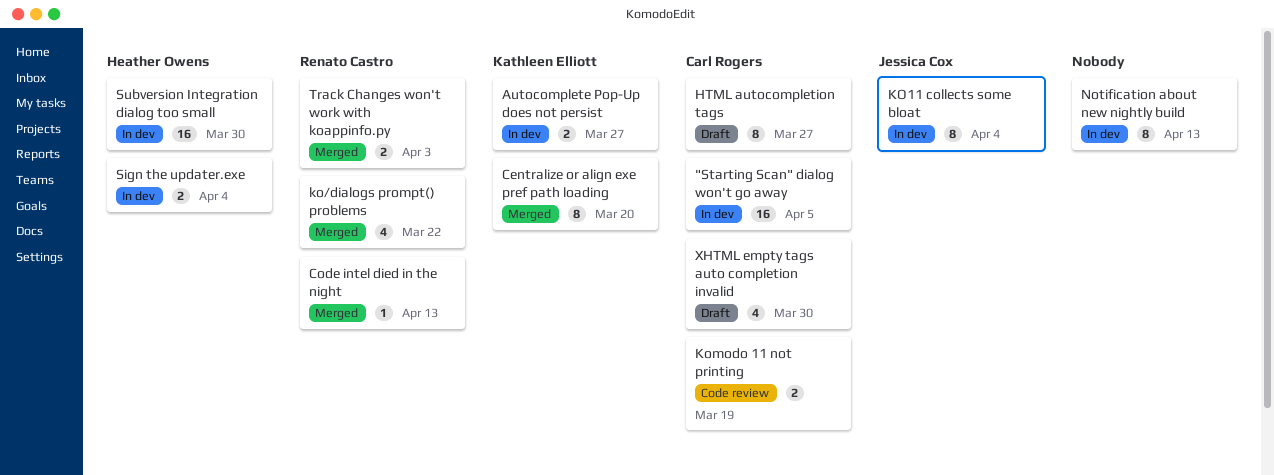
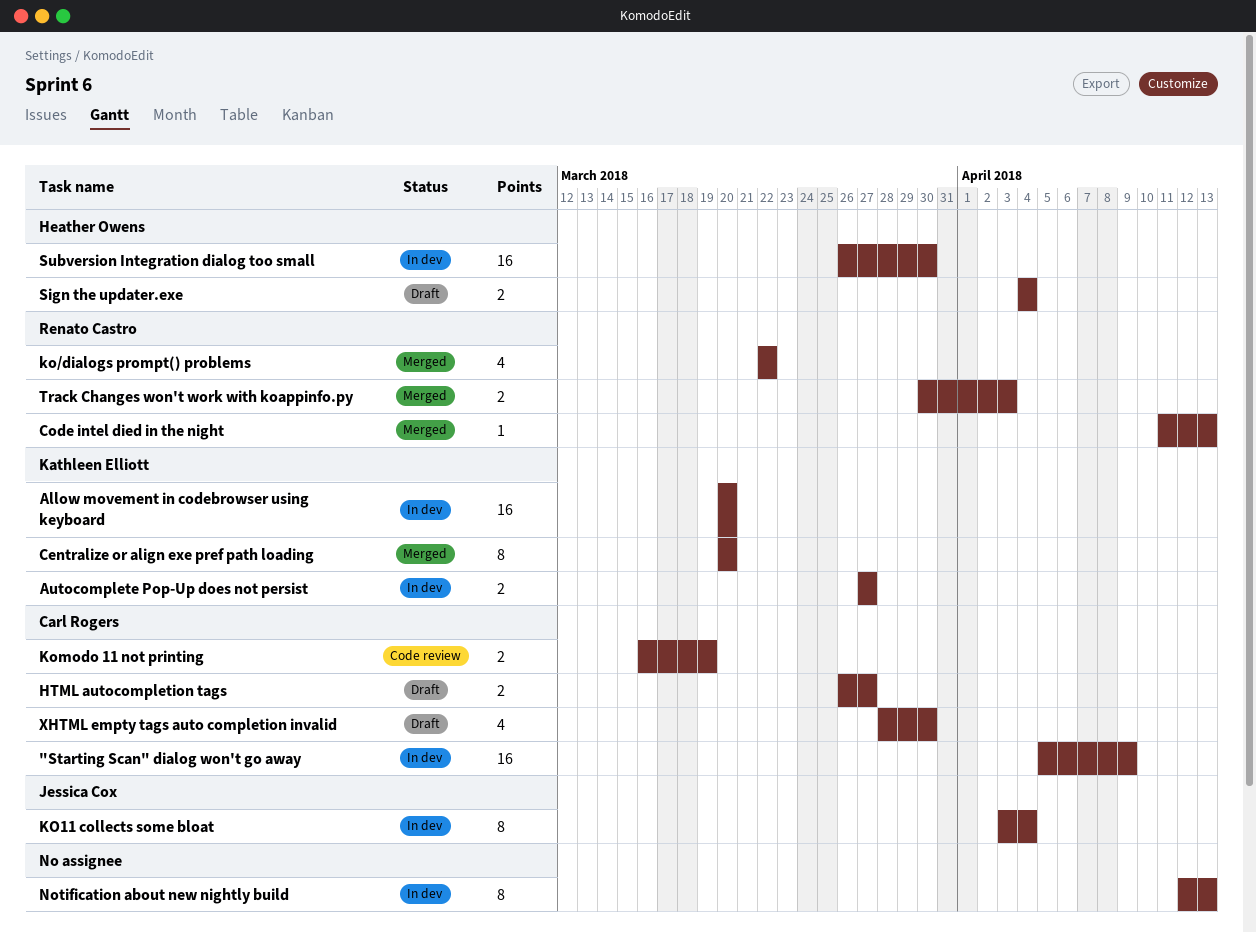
"Starting Scan" dialog won't go away, due: Apr 5 -> Apr 9
Allow movement in codebrowser using keyboard: none -> present
HTML autocompletion tags, estimate: 8 -> 2
Sign the updater.exe, status: In dev -> Draft

